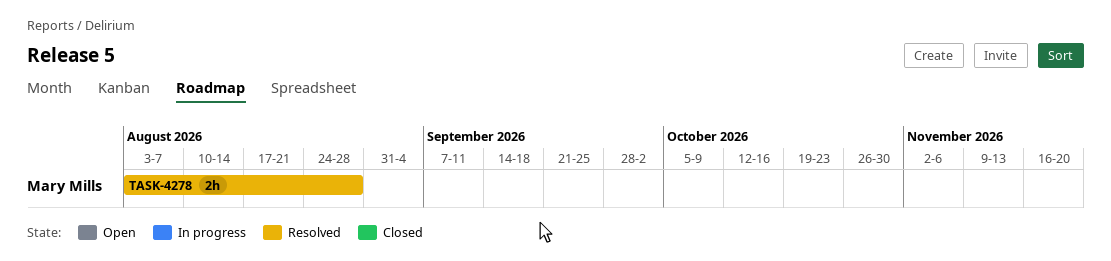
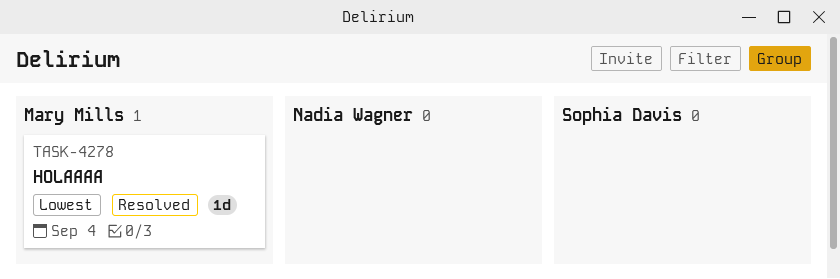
TASK-4278, estimate: 2h -> 1d
TASK-4278, due: Aug 28 -> Sep 4

